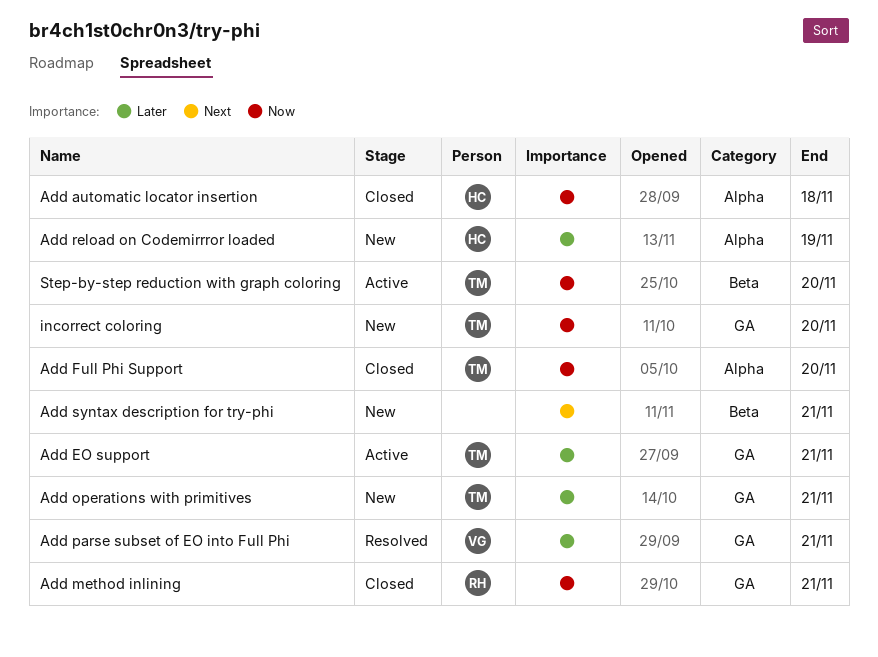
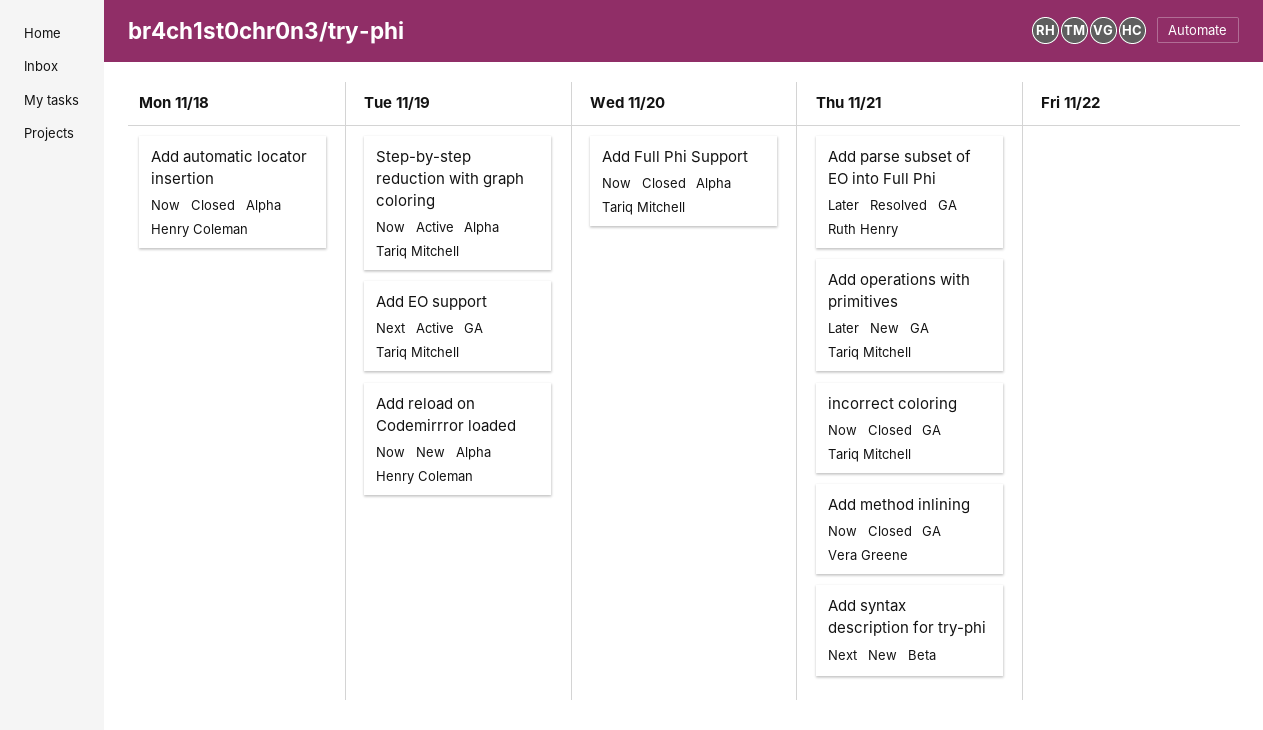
Add EO support, priority: Later -> Next
Add EO support, due: Nov 21 -> Nov 19
Add method inlining, owner: Ruth Henry -> Vera Greene
Add parse subset of EO into Full Phi, owner: Vera Greene -> Ruth Henry
Add reload on Codemirrror loaded, priority: Later -> Now
incorrect coloring, status: New -> Closed
incorrect coloring, due: Nov 20 -> Nov 21
Step-by-step reduction with graph coloring, label: Beta -> Alpha
Step-by-step reduction with graph coloring, due: Nov 20 -> Nov 19

